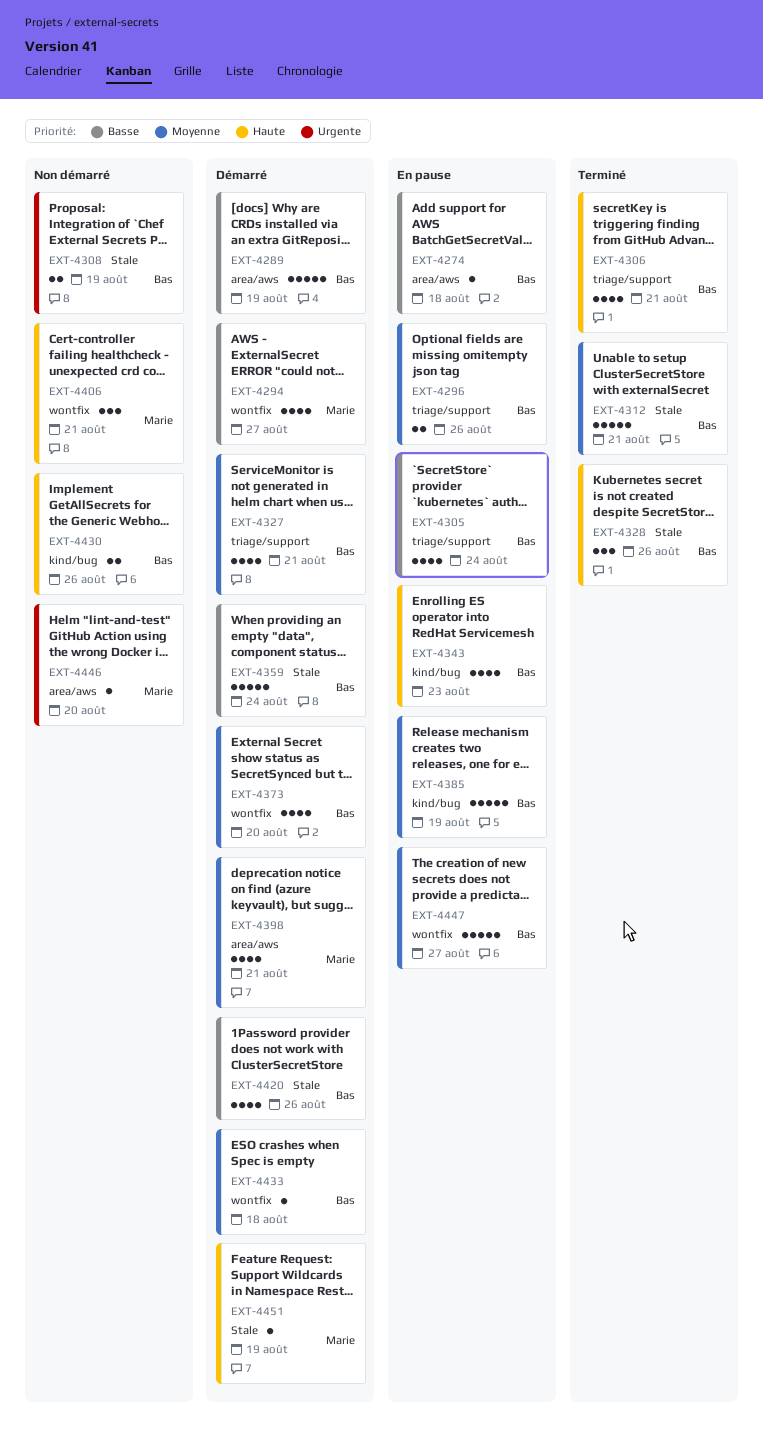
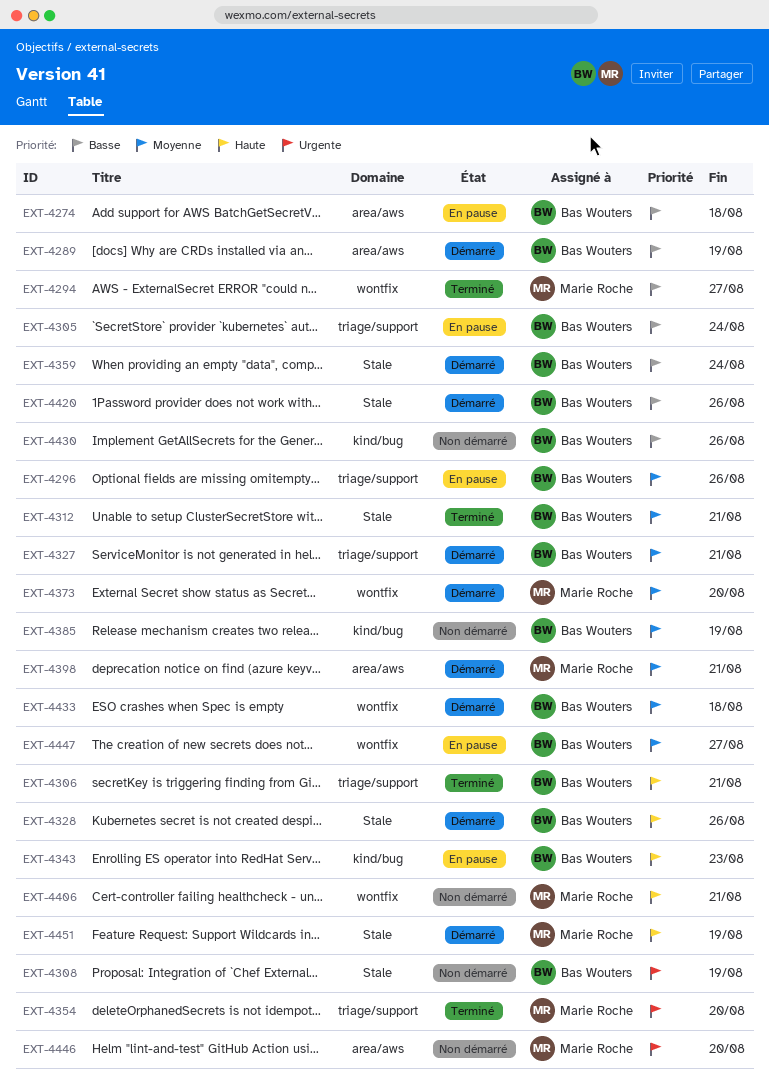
EXT-4294, status: Démarré -> Terminé
EXT-4328, status: Terminé -> Démarré
EXT-4354: none -> present
EXT-4373, owner: Bas Wouters -> Marie Roche
EXT-4385, status: En pause -> Non démarré
EXT-4430, priority: Haute -> Basse

